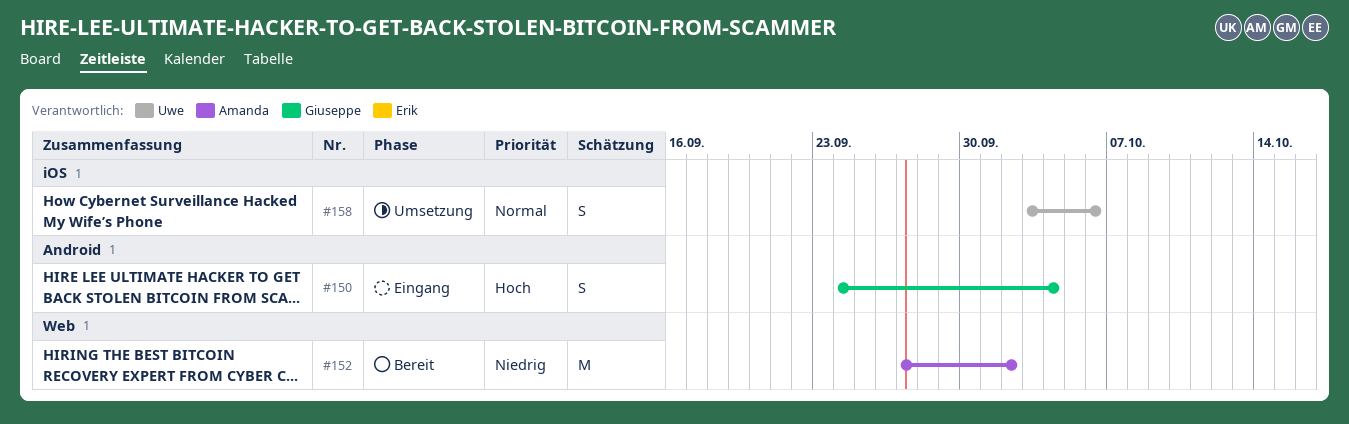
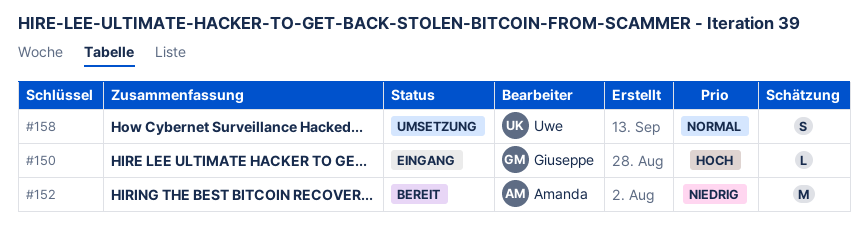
#150, estimate: S -> L

